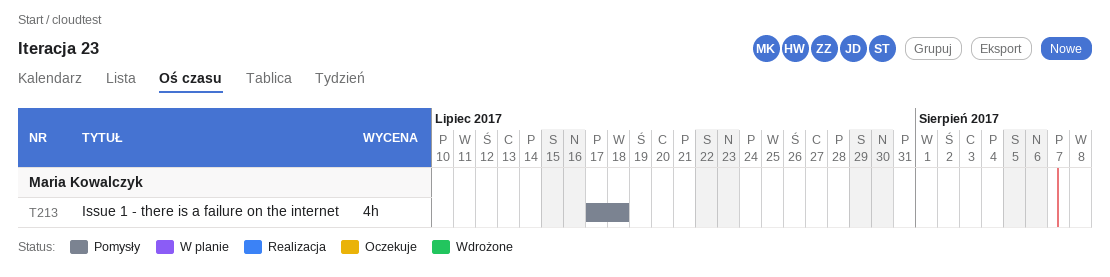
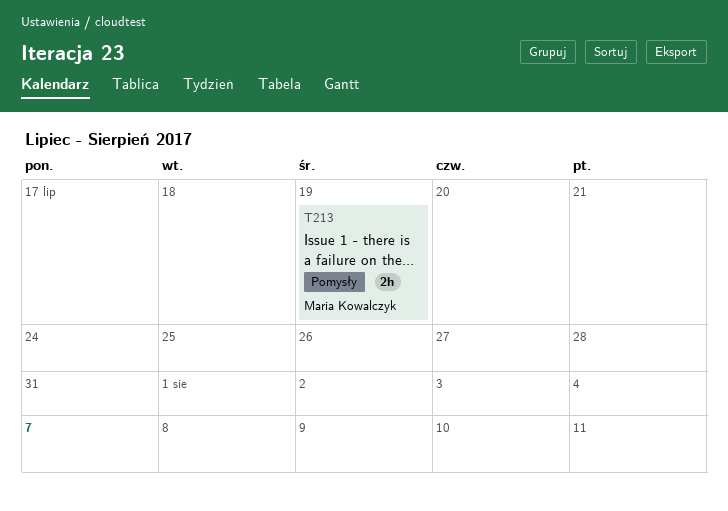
T213, estimate: 4h -> 2h
T213, due: Jul 18 -> Jul 19

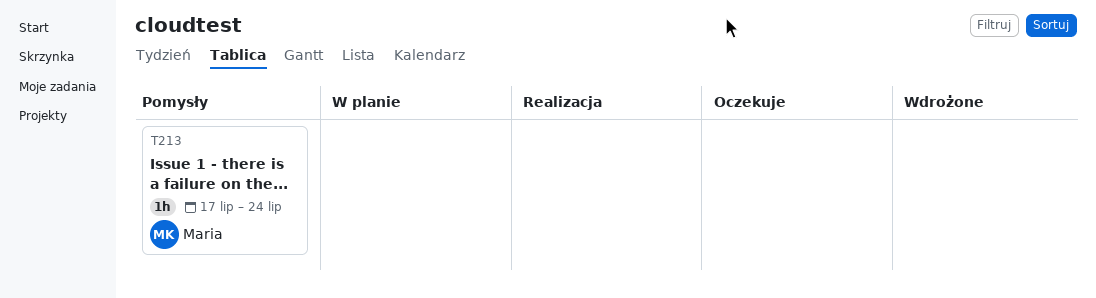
T213, estimate: 2h -> 1h
T213, due: Jul 19 -> Jul 24

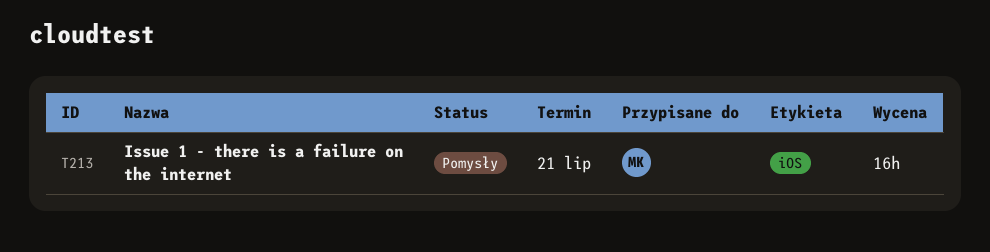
T213, estimate: 1h -> 16h
T213, due: Jul 24 -> Jul 21

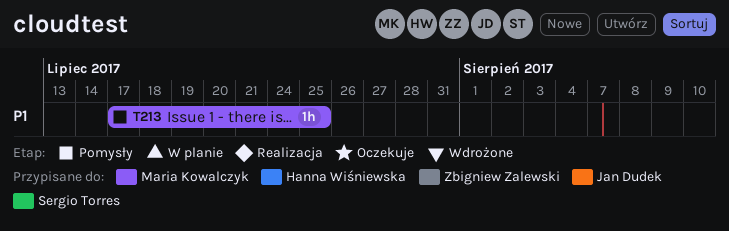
T213, estimate: 16h -> 1h
T213, due: Jul 21 -> Jul 25

